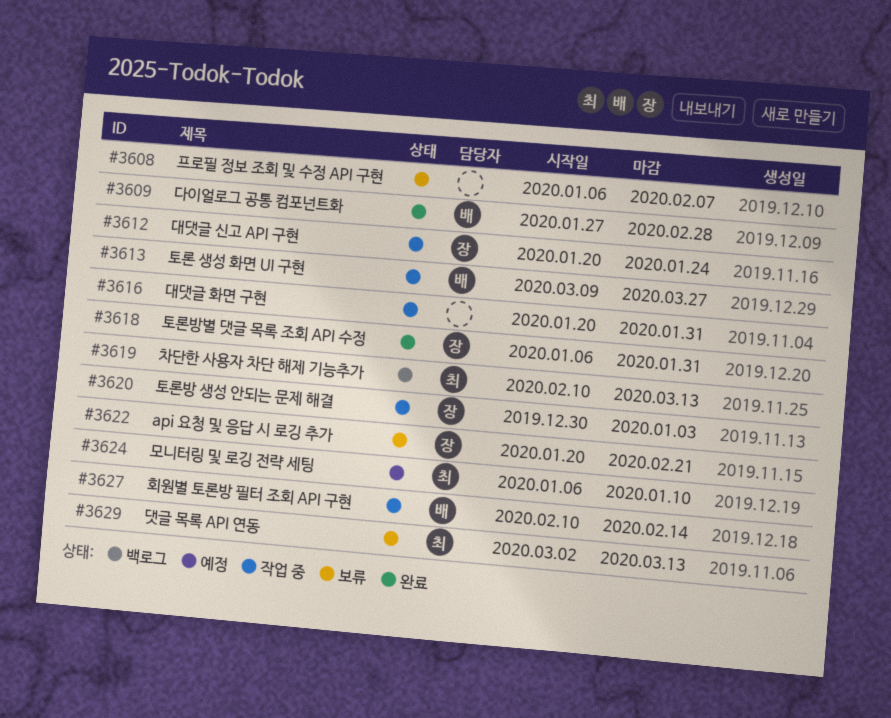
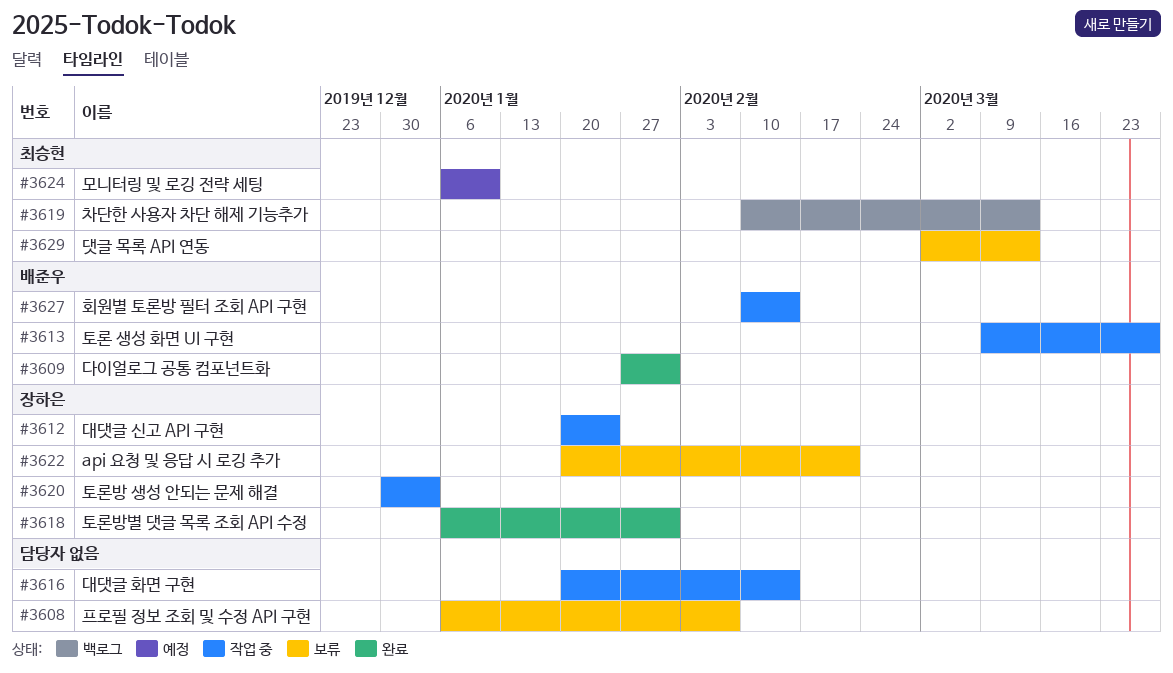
#3609, due: Feb 28 -> Jan 31
#3616, due: Jan 31 -> Feb 14

